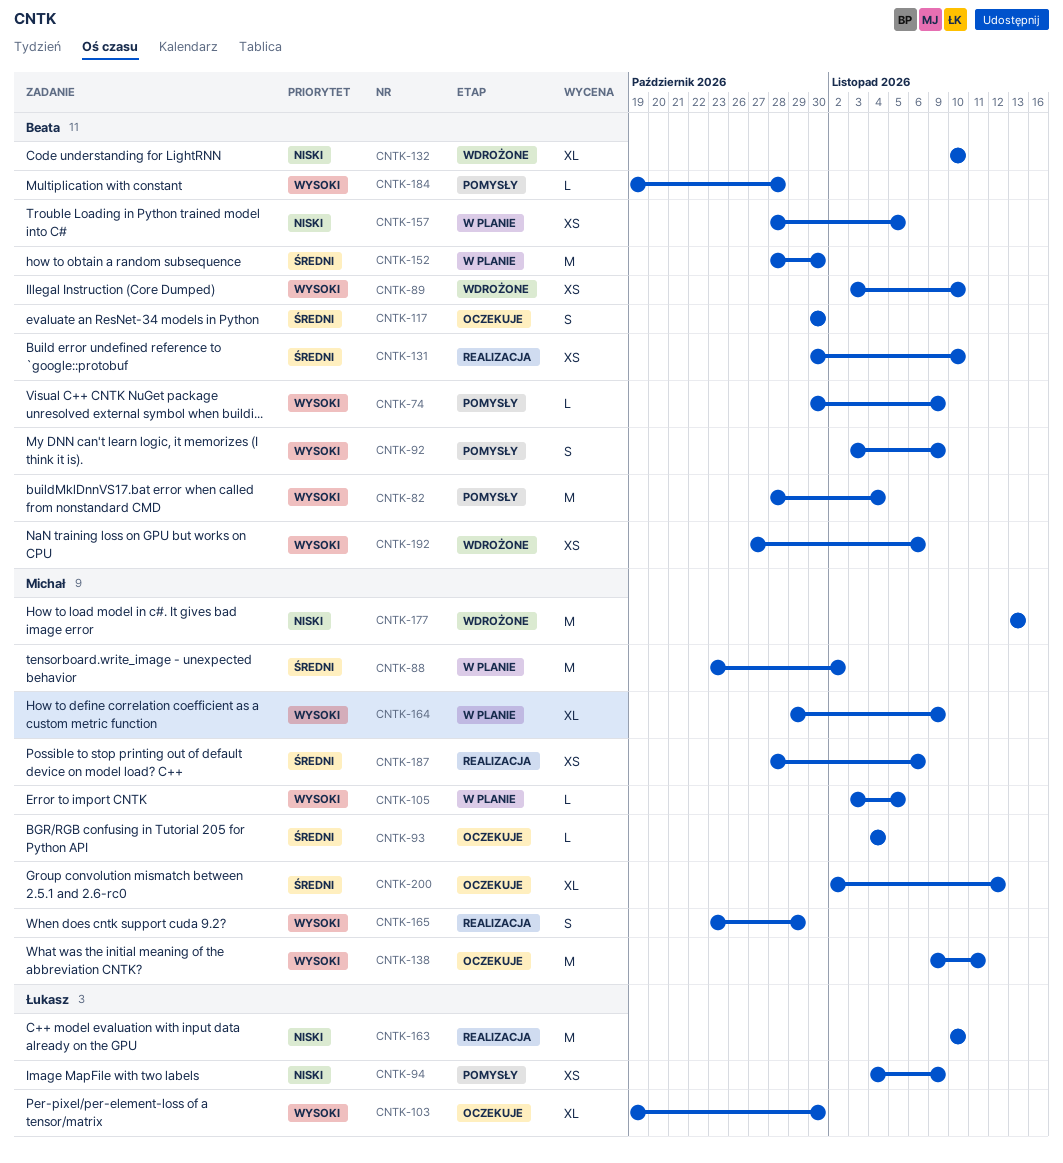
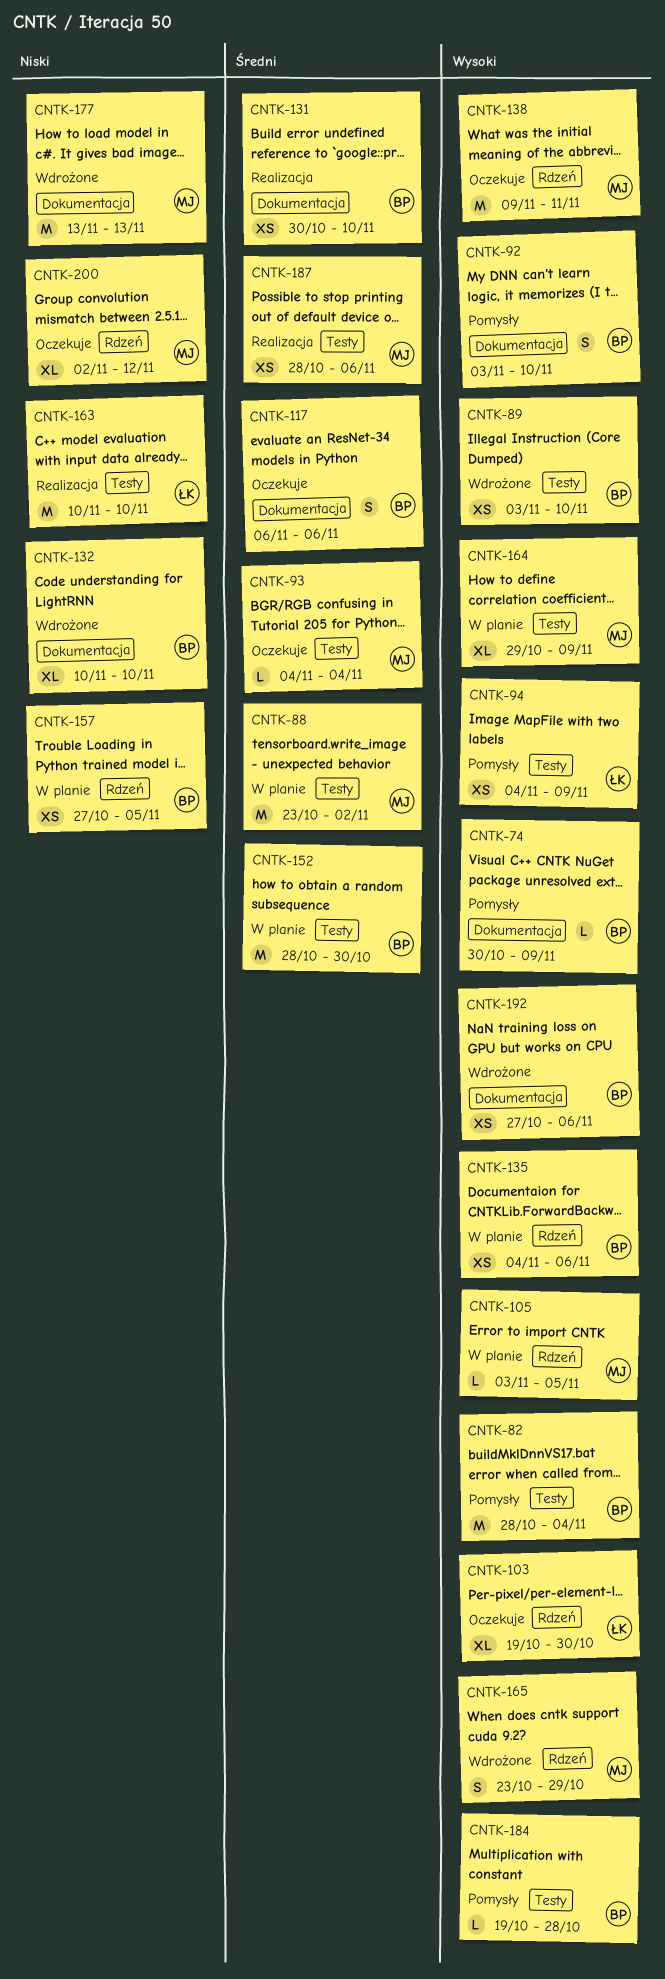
CNTK-92, due: Nov 9 -> Nov 10
CNTK-94, priority: Niski -> Wysoki
CNTK-117, start: Oct 30 -> Nov 6
CNTK-117, due: Oct 30 -> Nov 6
CNTK-135: none -> present
CNTK-157, start: Oct 28 -> Oct 27
CNTK-165, status: Realizacja -> Wdrożone
CNTK-200, priority: Średni -> Niski

